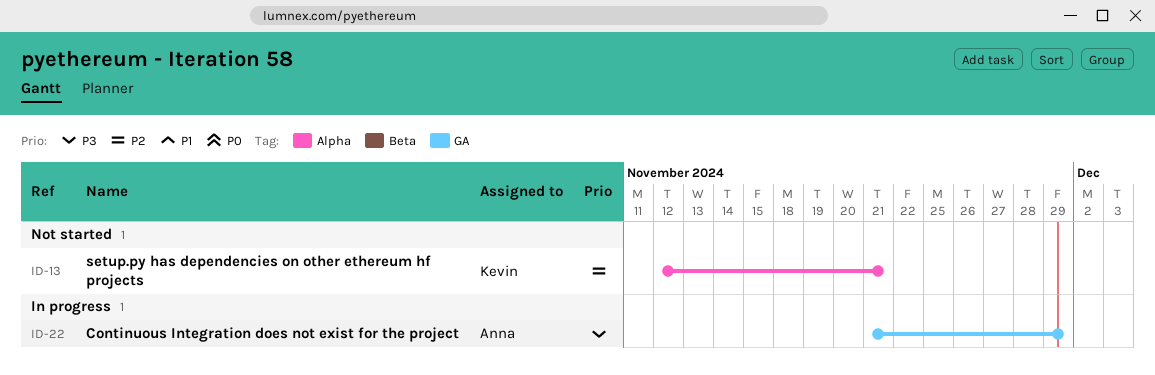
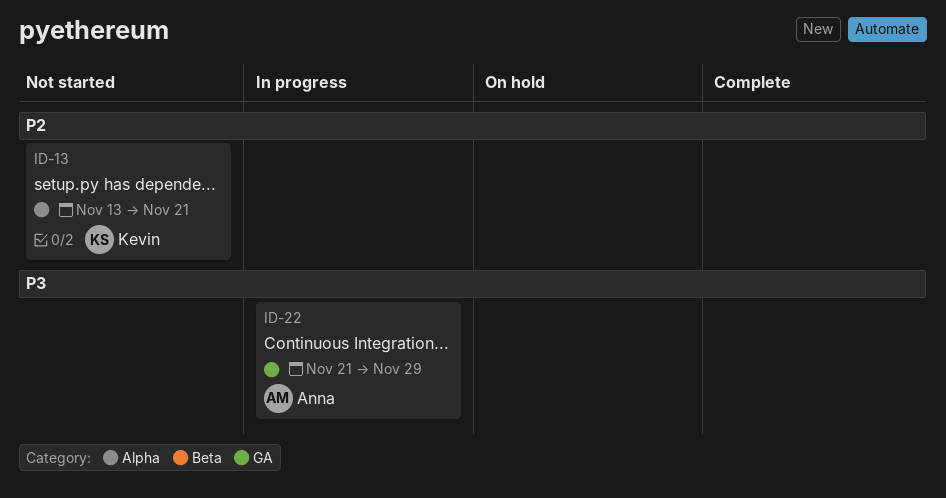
ID-13, start: Nov 12 -> Nov 13

